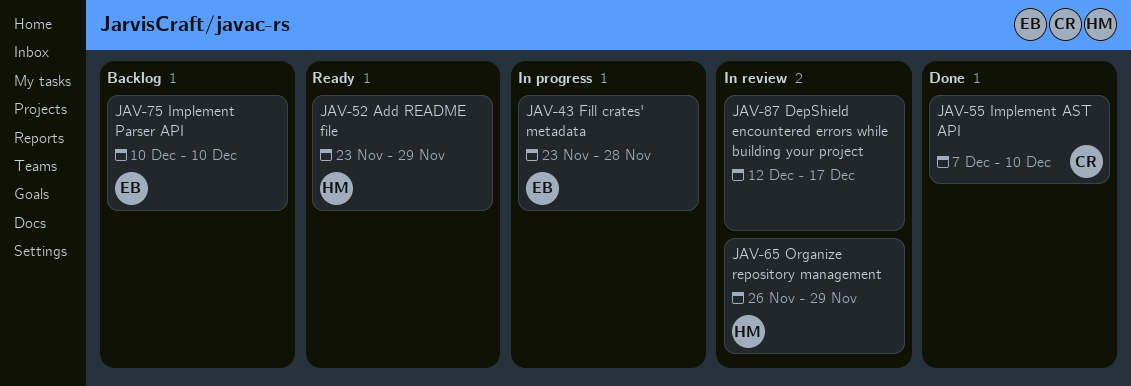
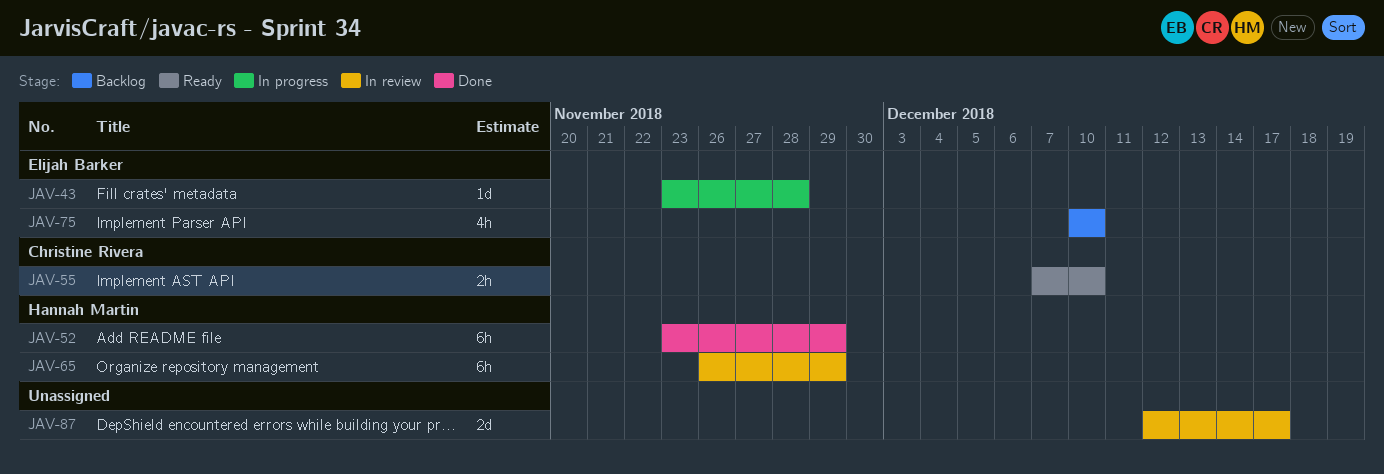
JAV-52, status: Ready -> Done
JAV-55, status: Done -> Ready

